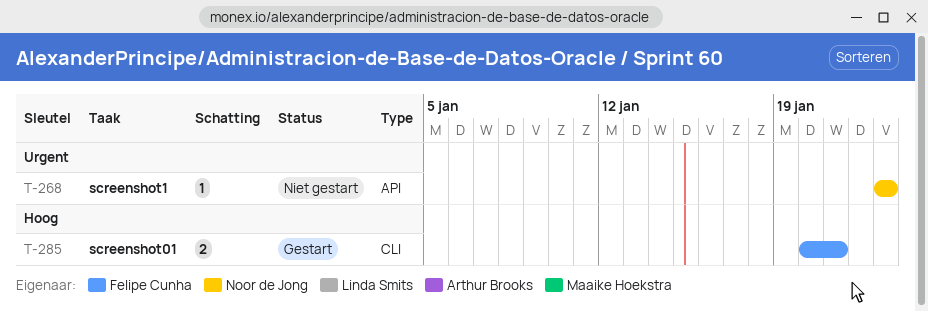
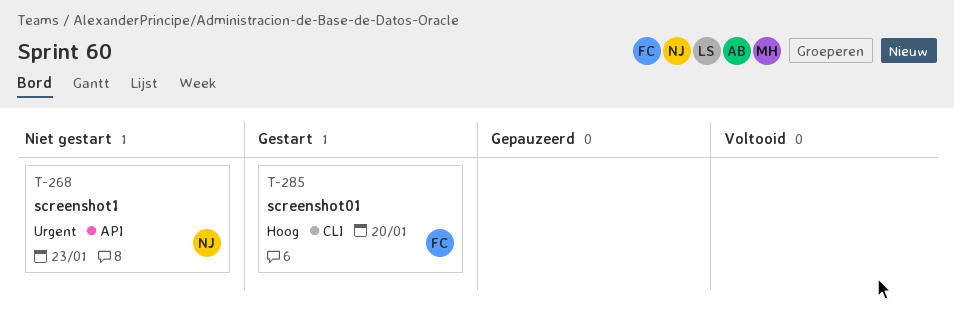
T-285, due: Jan 21 -> Jan 20

